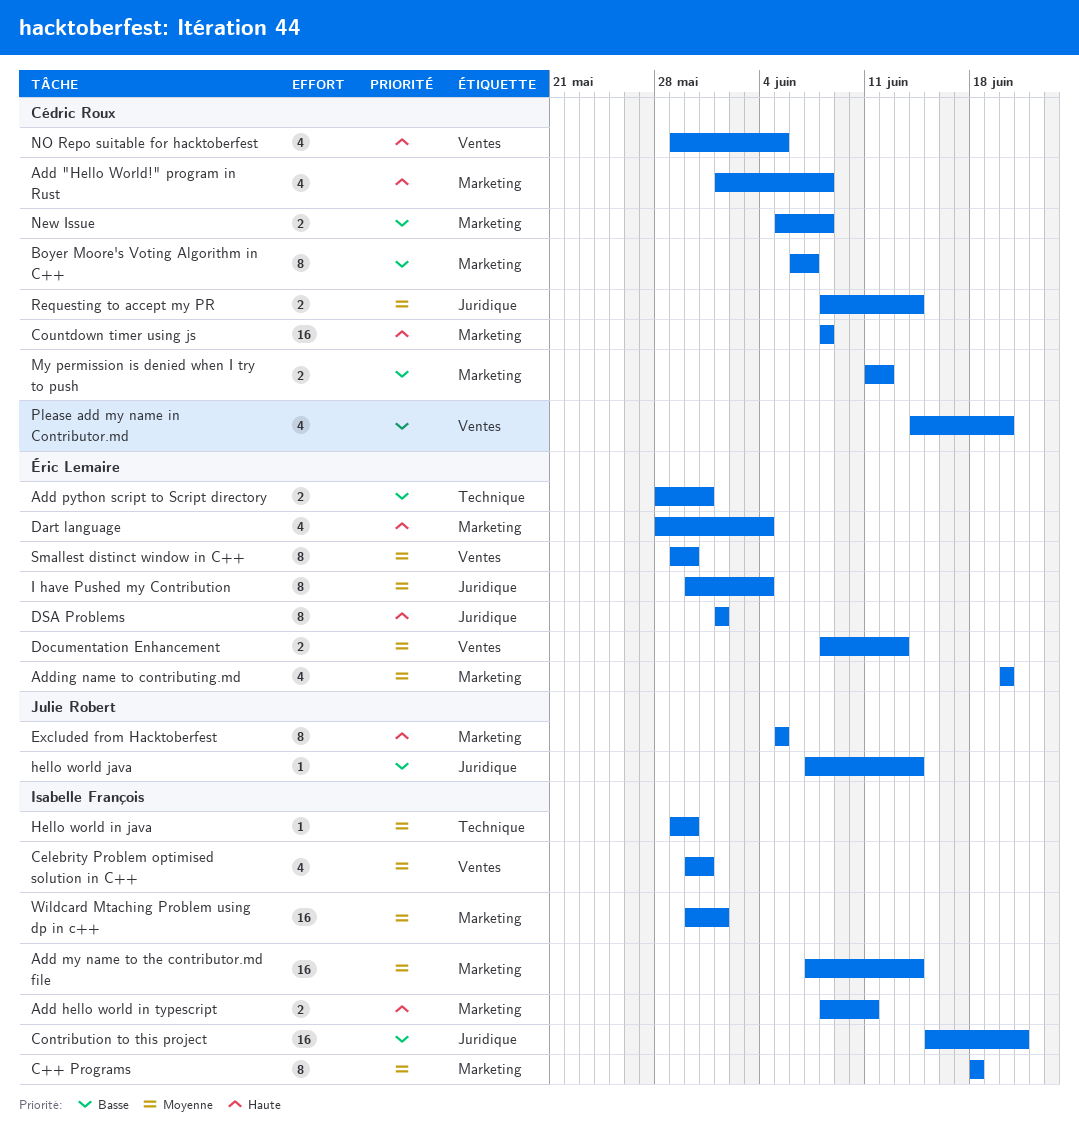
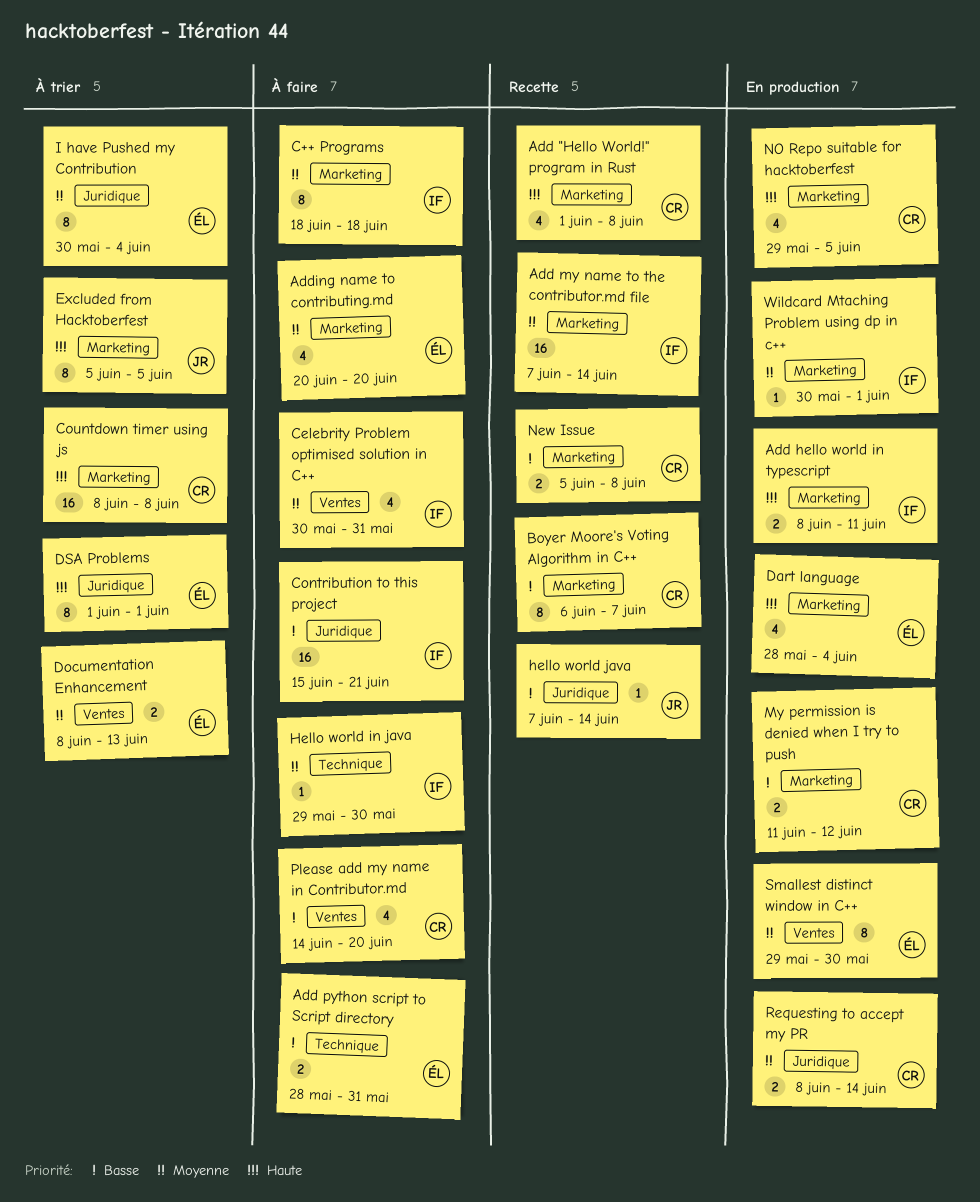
NO Repo suitable for hacktoberfest, label: Ventes -> Marketing
Wildcard Mtaching Problem using dp in c++, estimate: 16 -> 1

